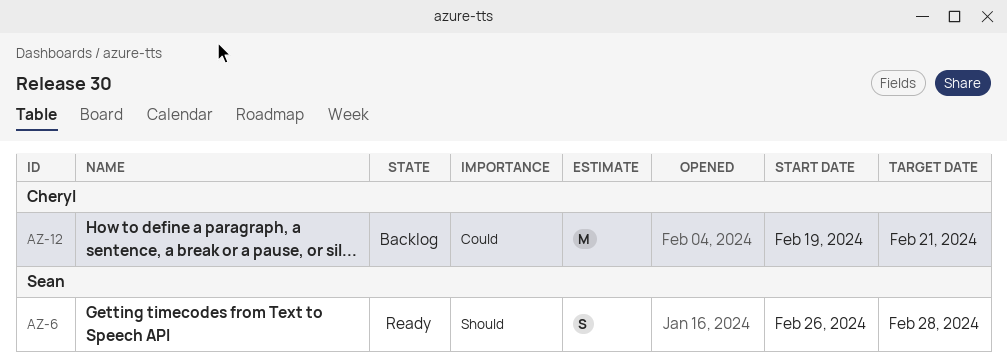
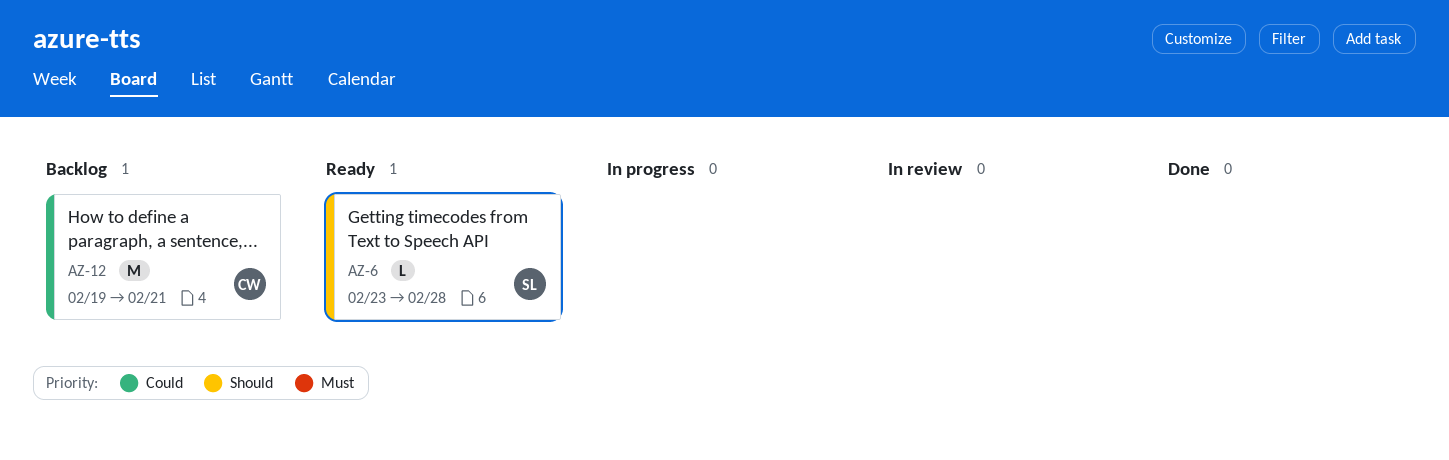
AZ-6, estimate: S -> L
AZ-6, start: Feb 26 -> Feb 23

